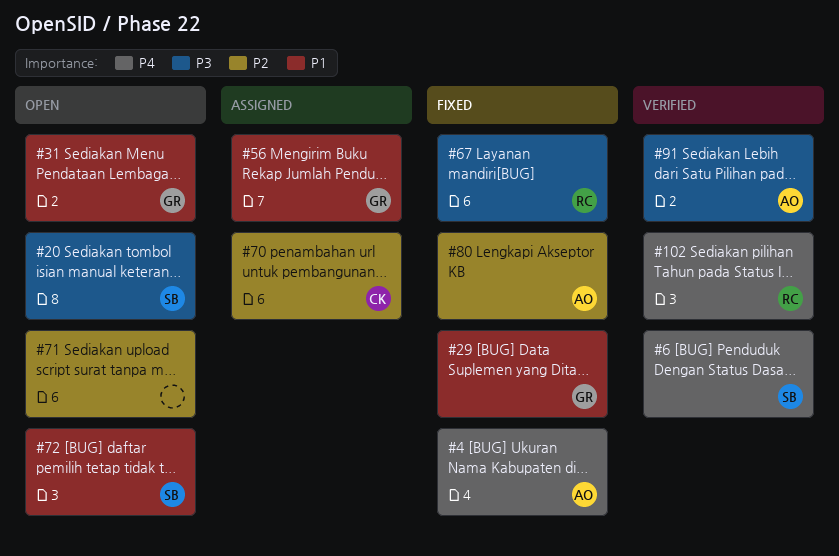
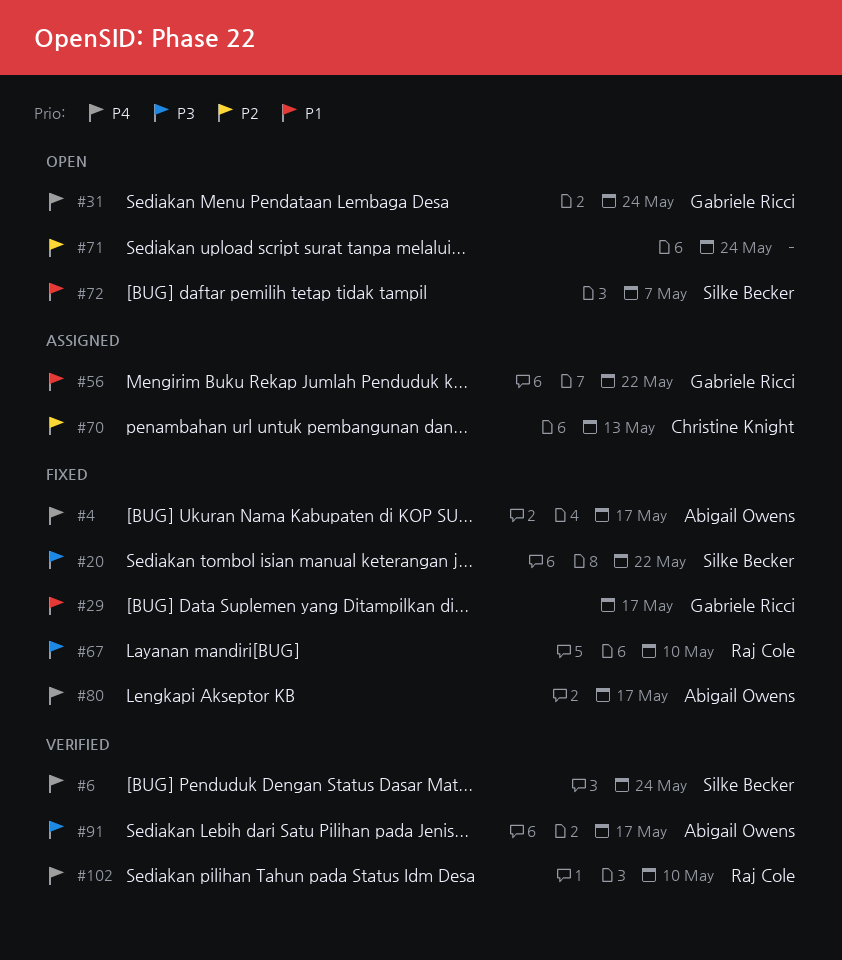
#20, status: Open -> Fixed
#31, priority: P1 -> P4
#80, priority: P2 -> P4

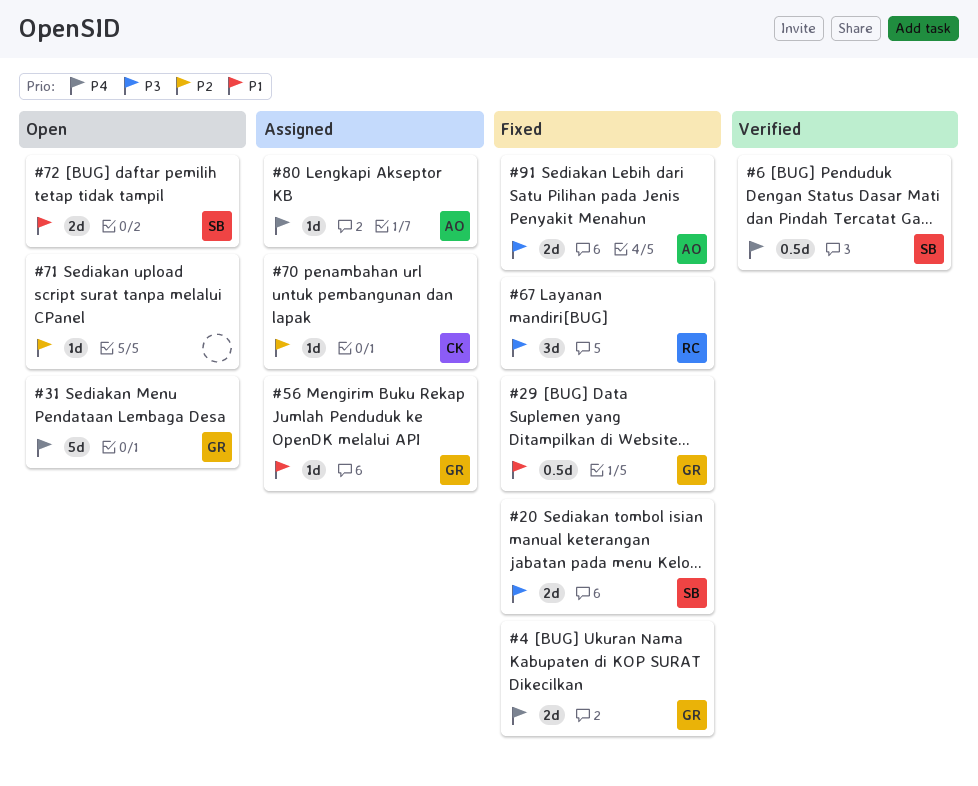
#4, owner: Abigail Owens -> Gabriele Ricci
#80, status: Fixed -> Assigned
#91, status: Verified -> Fixed
#102: present -> none

